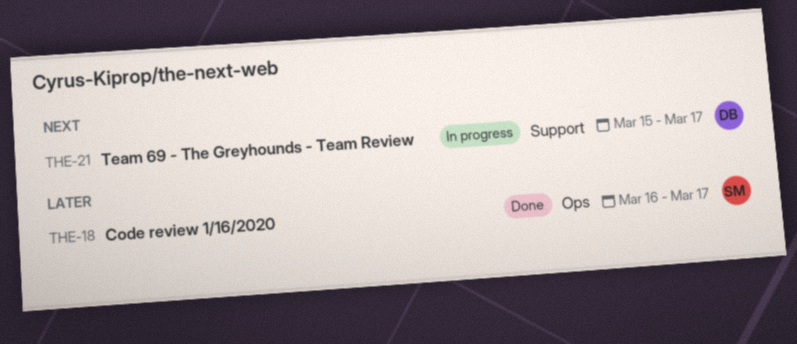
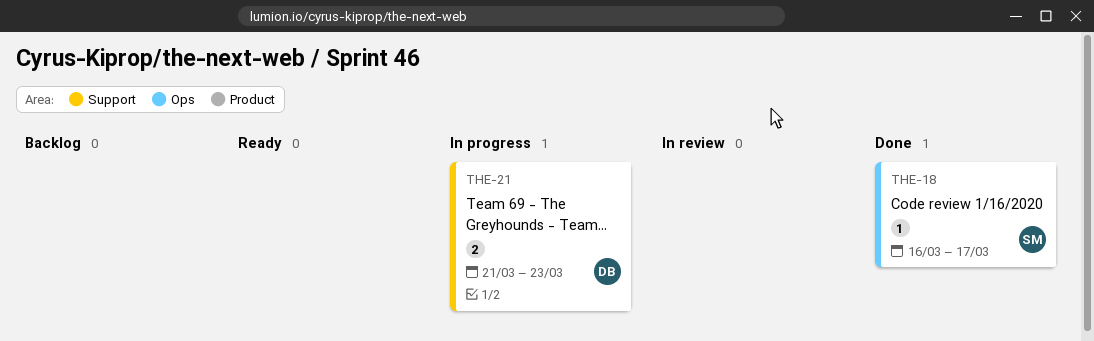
THE-21, start: Mar 15 -> Mar 21
THE-21, due: Mar 17 -> Mar 23

